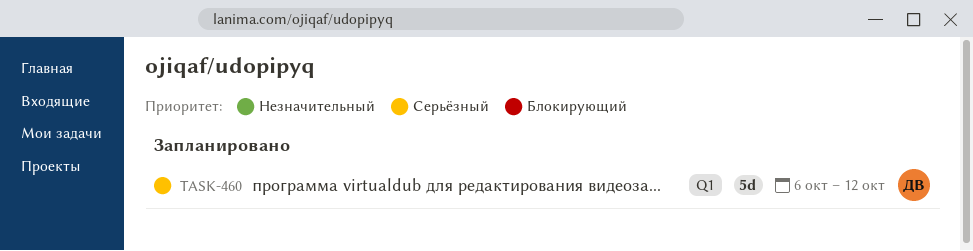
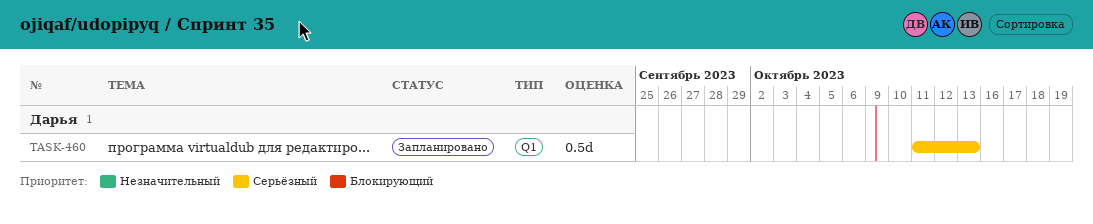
TASK-460, estimate: 5d -> 0.5d
TASK-460, start: Oct 6 -> Oct 11
TASK-460, due: Oct 12 -> Oct 13

